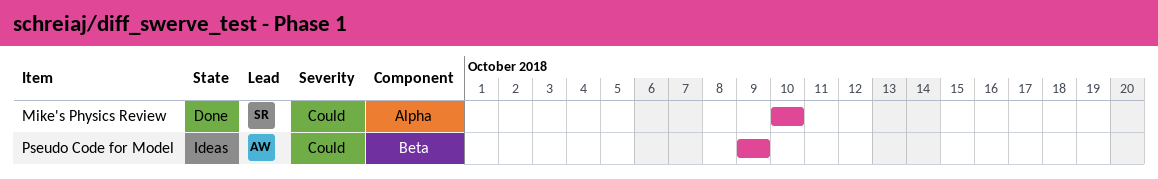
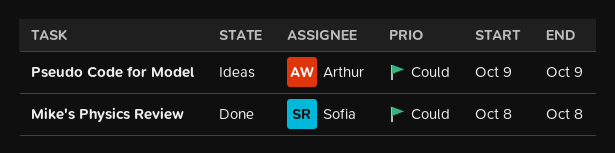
Mike's Physics Review, start: Oct 10 -> Oct 8
Mike's Physics Review, due: Oct 10 -> Oct 8

